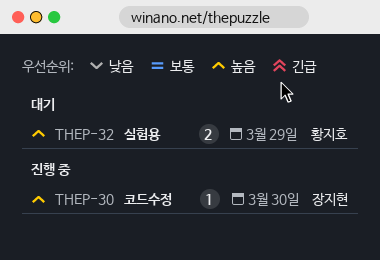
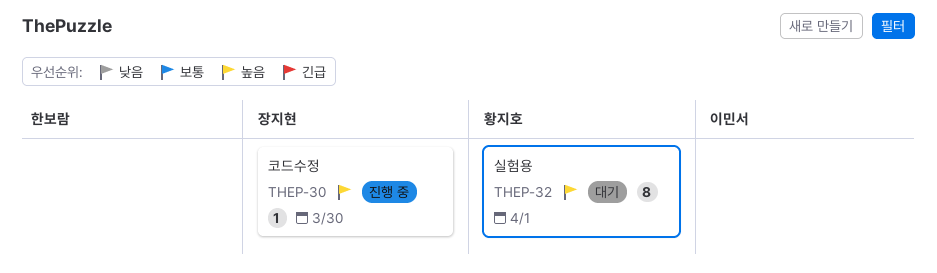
THEP-32, estimate: 2 -> 8
THEP-32, due: Mar 29 -> Apr 1

